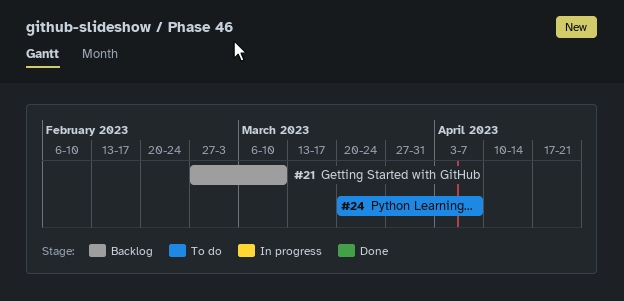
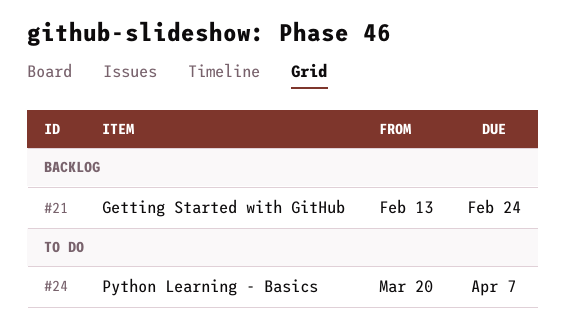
#21, start: Feb 27 -> Feb 13
#21, due: Mar 10 -> Feb 24

